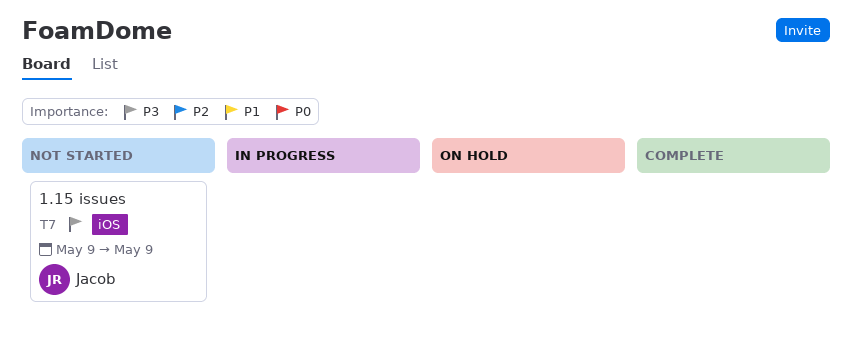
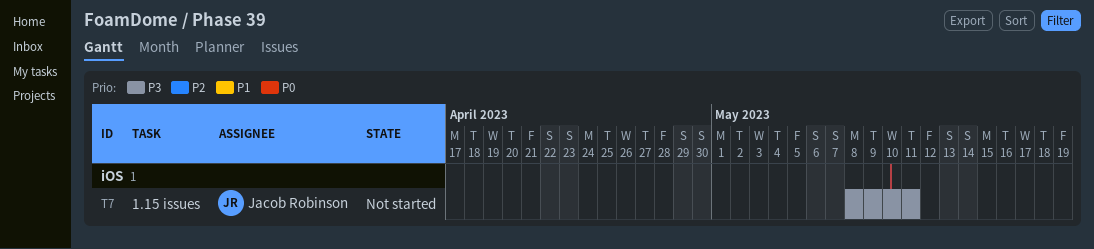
T7, start: May 9 -> May 8
T7, due: May 9 -> May 11

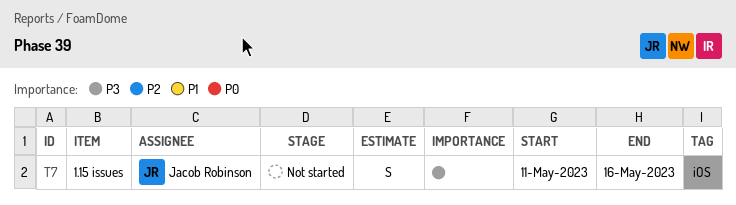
T7, start: May 8 -> May 11
T7, due: May 11 -> May 16

